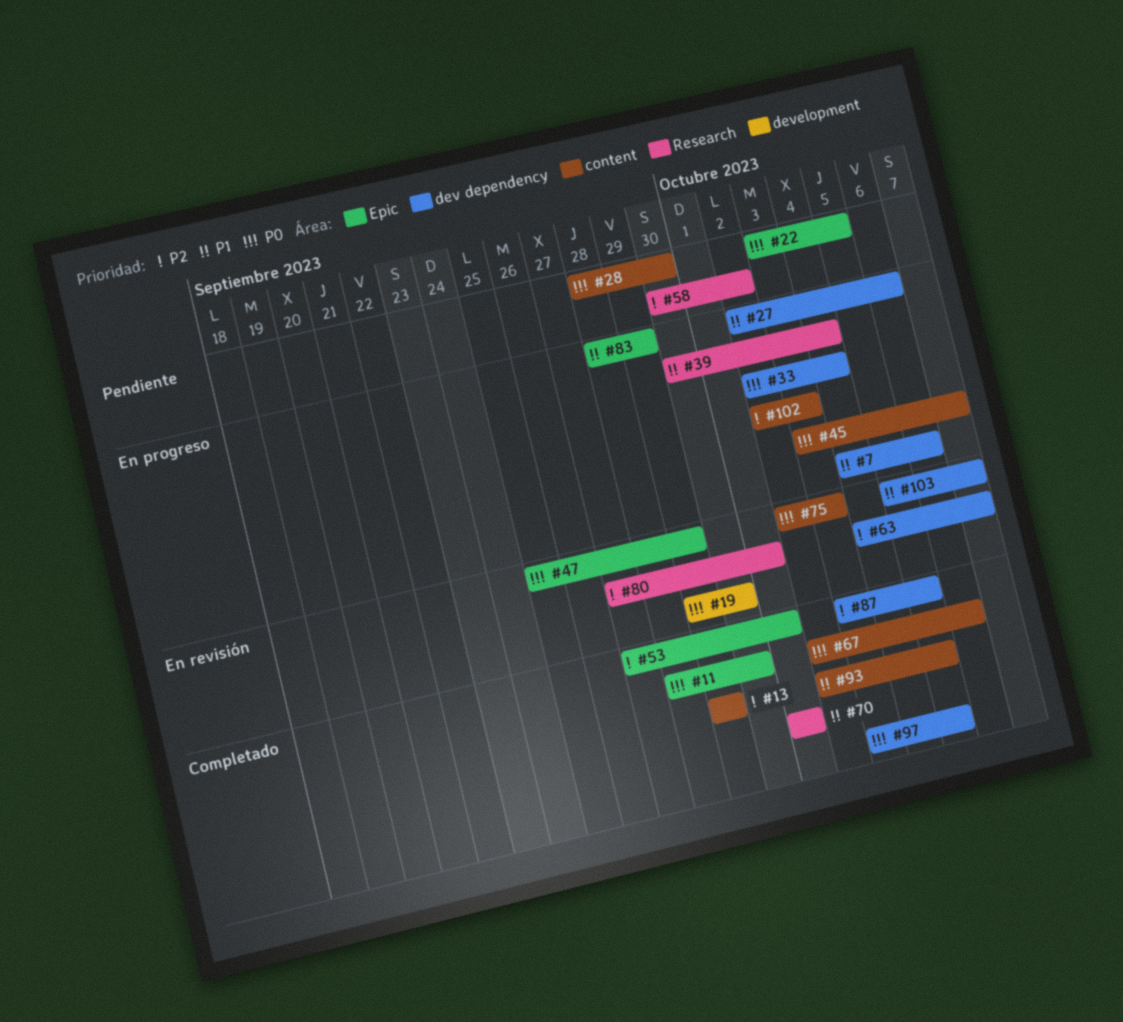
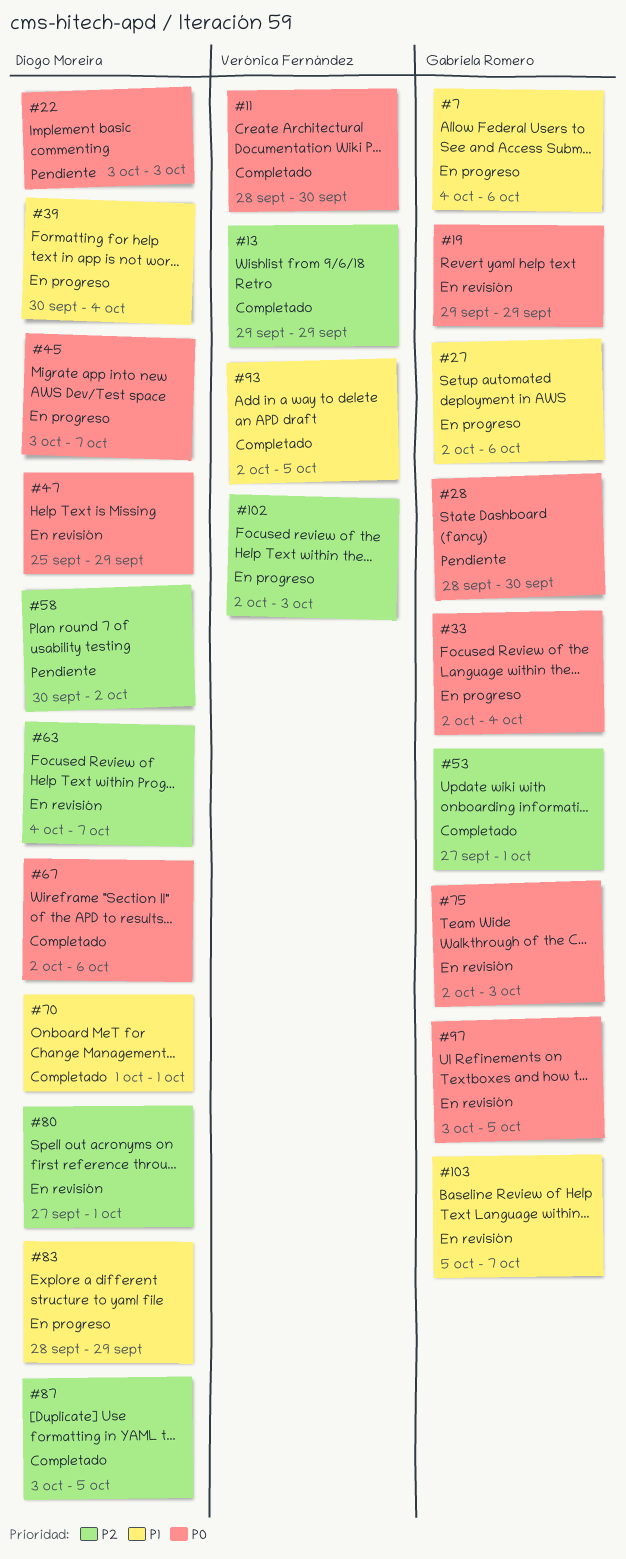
#19, due: Sep 30 -> Sep 29
#22, due: Oct 5 -> Oct 3
#97, status: Completado -> En revisión

